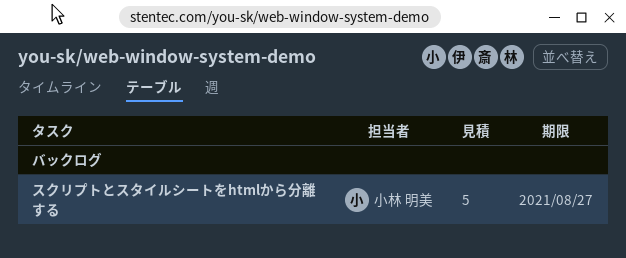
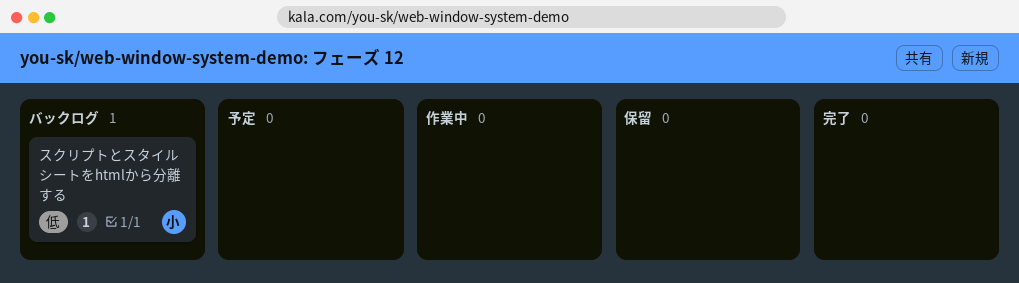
スクリプトとスタイルシートをhtmlから分離する, estimate: 5 -> 1

